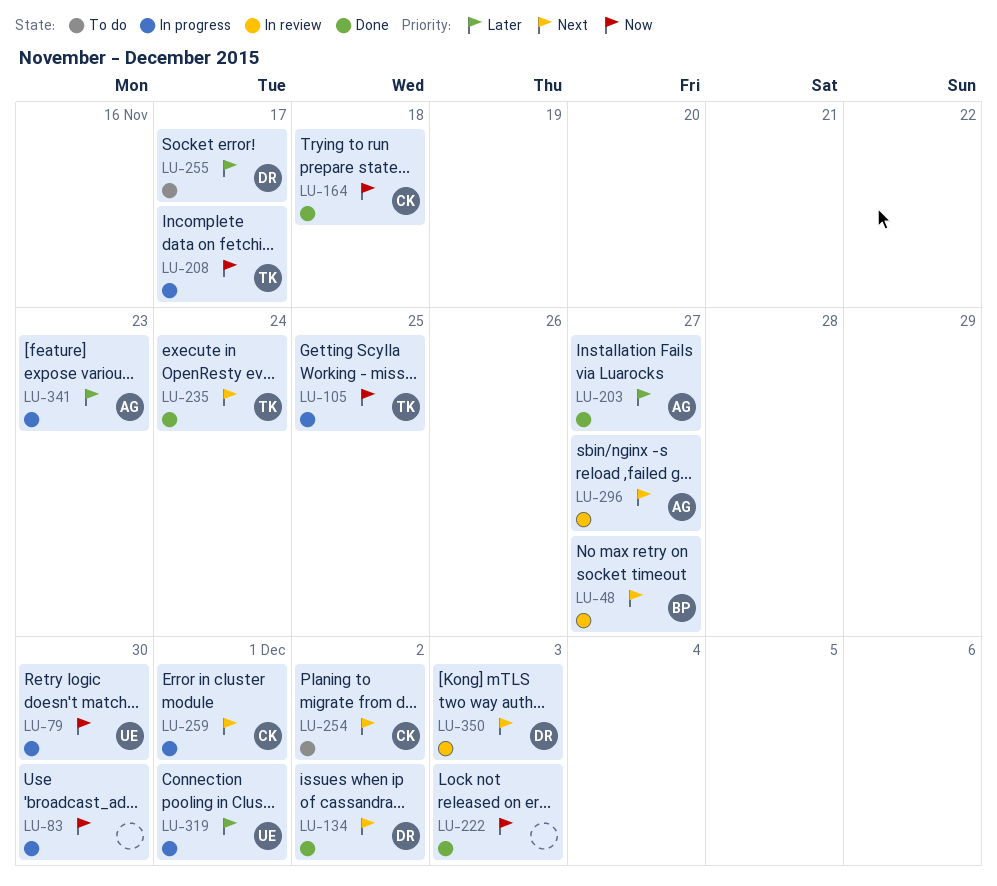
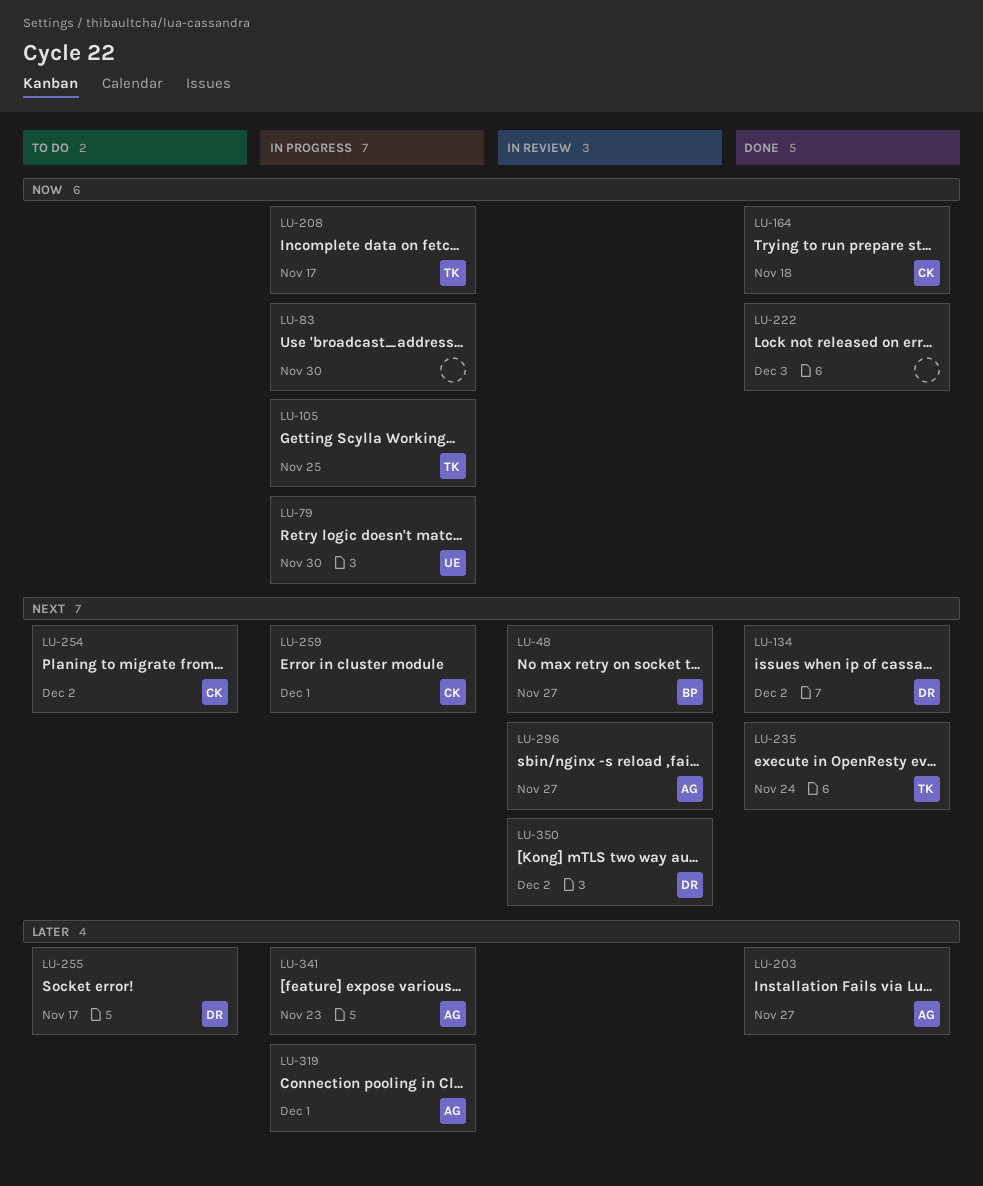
LU-319, owner: UE -> AG
LU-350, due: Dec 3 -> Dec 2

